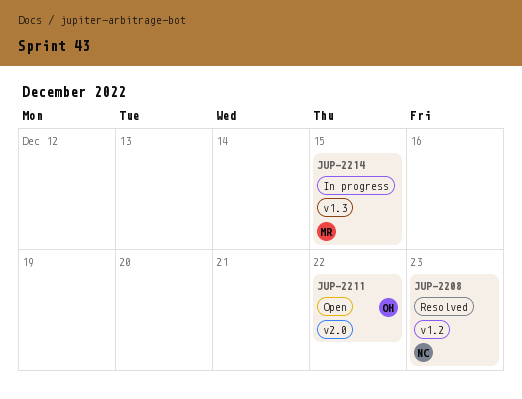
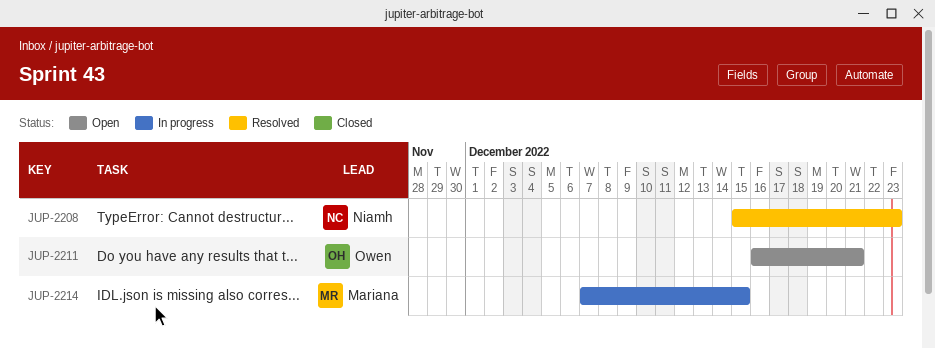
JUP-2211, due: Dec 22 -> Dec 21

